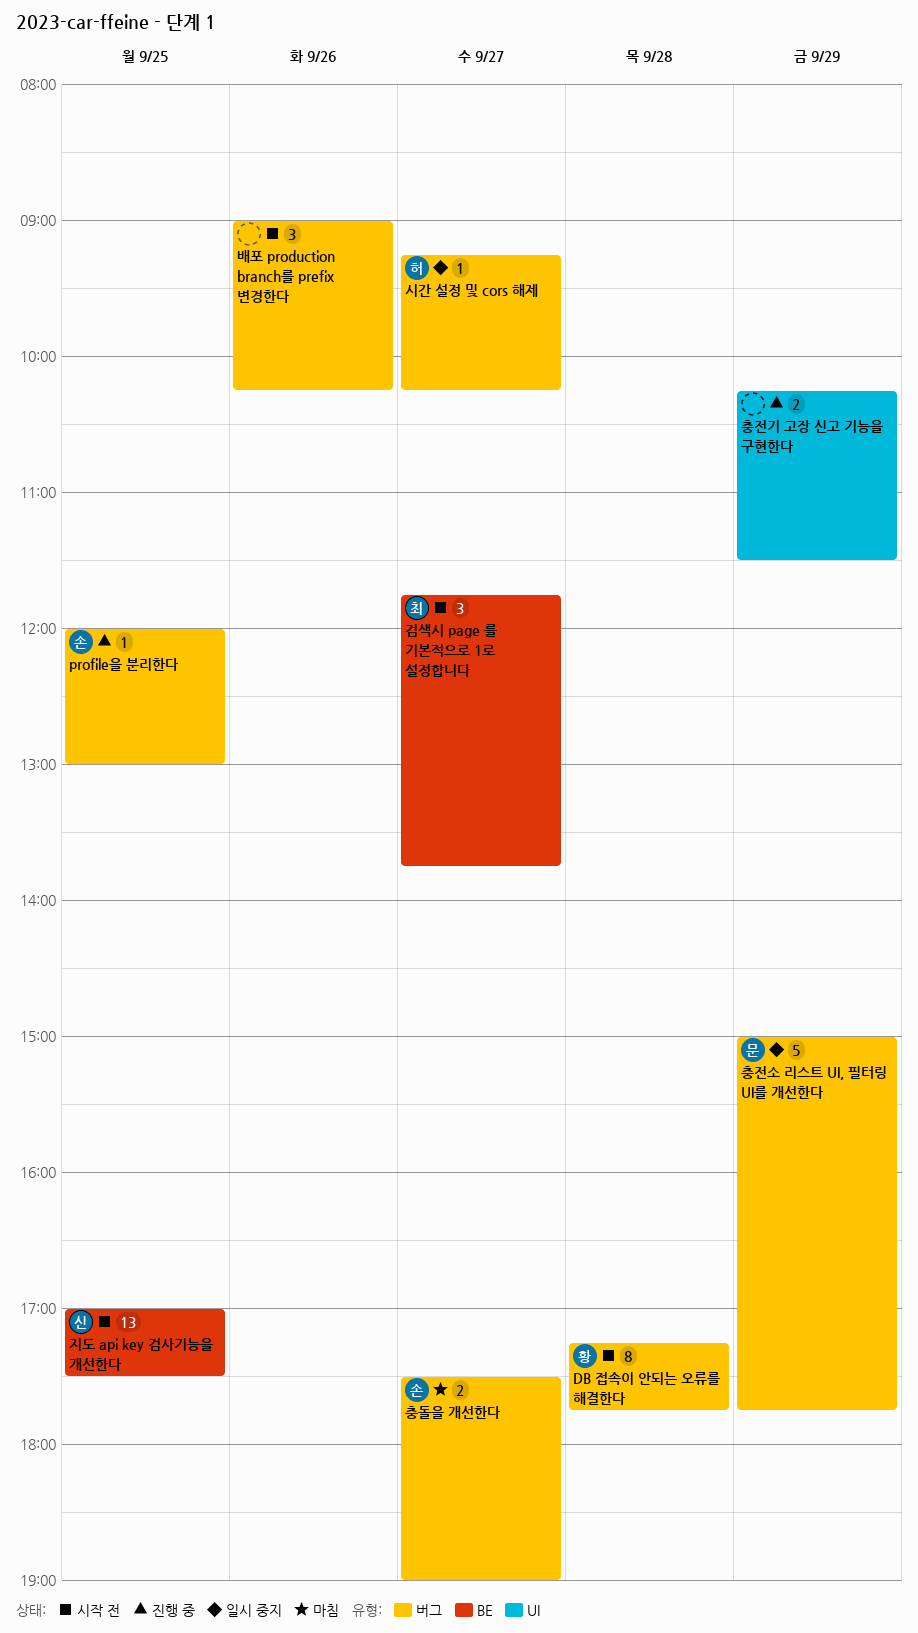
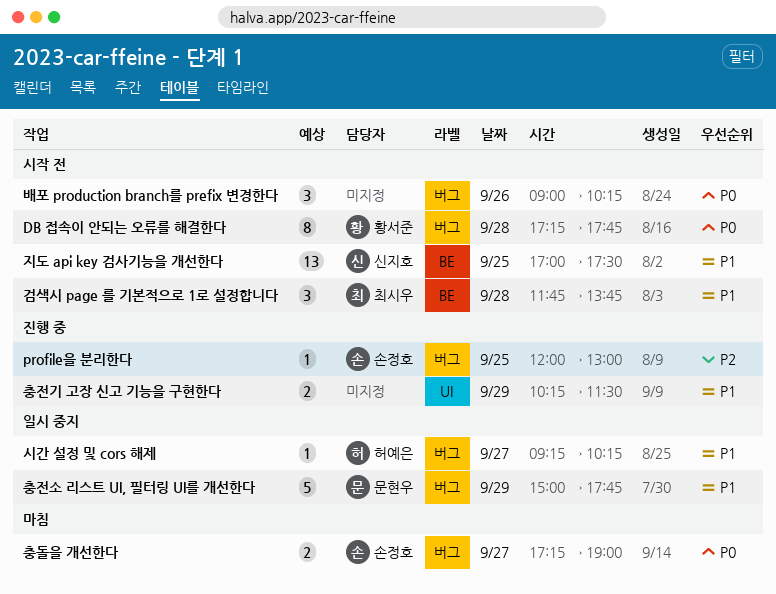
검색시 page 를 기본적으로 1로 설정합니다, day: Sep 27 -> Sep 28
충돌을 개선한다, begins: 17:30 -> 17:15

